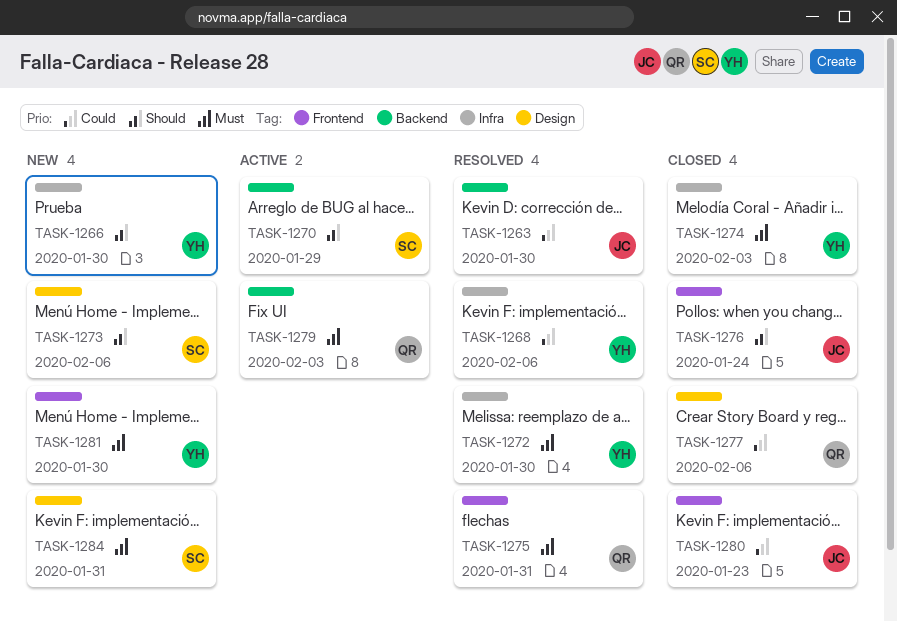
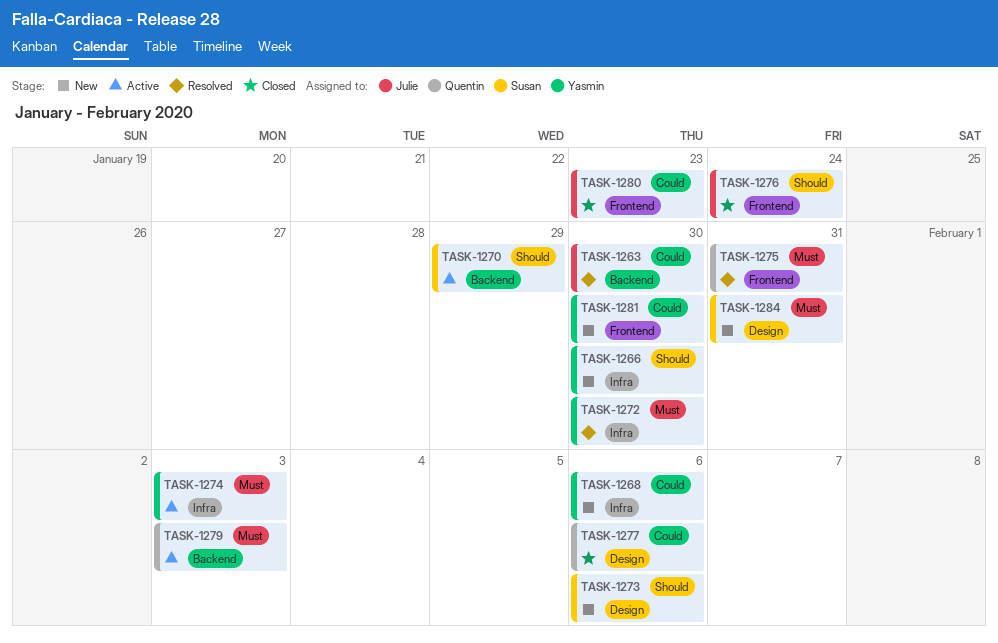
TASK-1268, status: Resolved -> New
TASK-1274, status: Closed -> Active
TASK-1281, priority: Must -> Could

